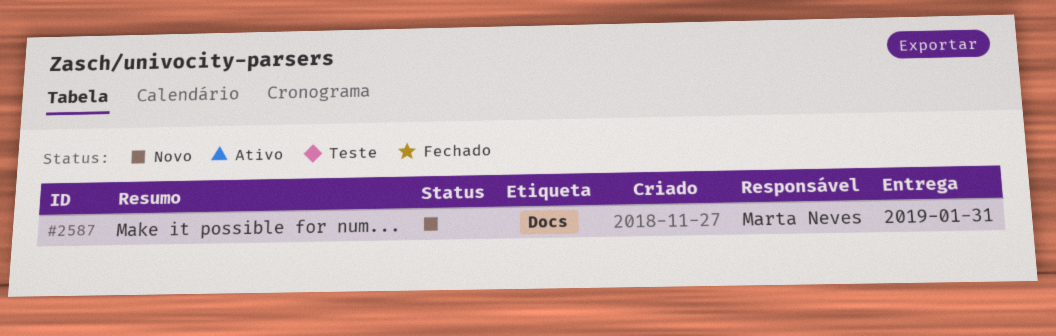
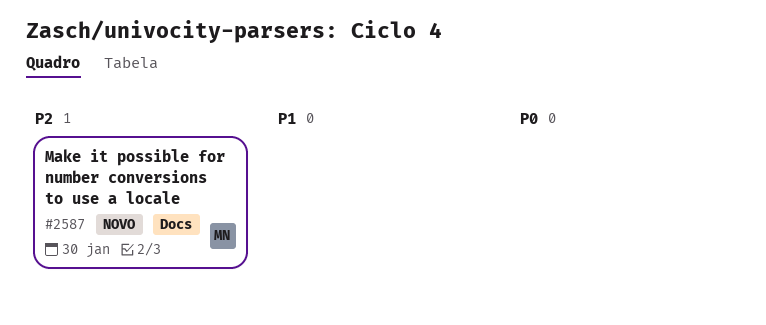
#2587, due: Jan 31 -> Jan 30

